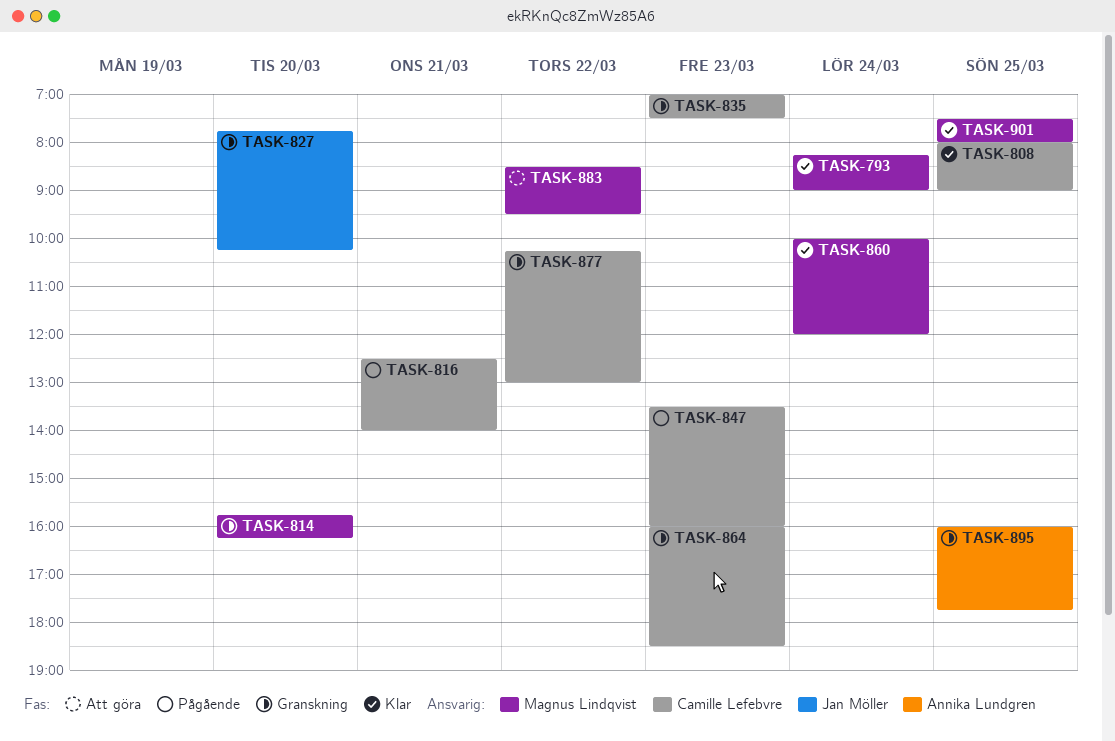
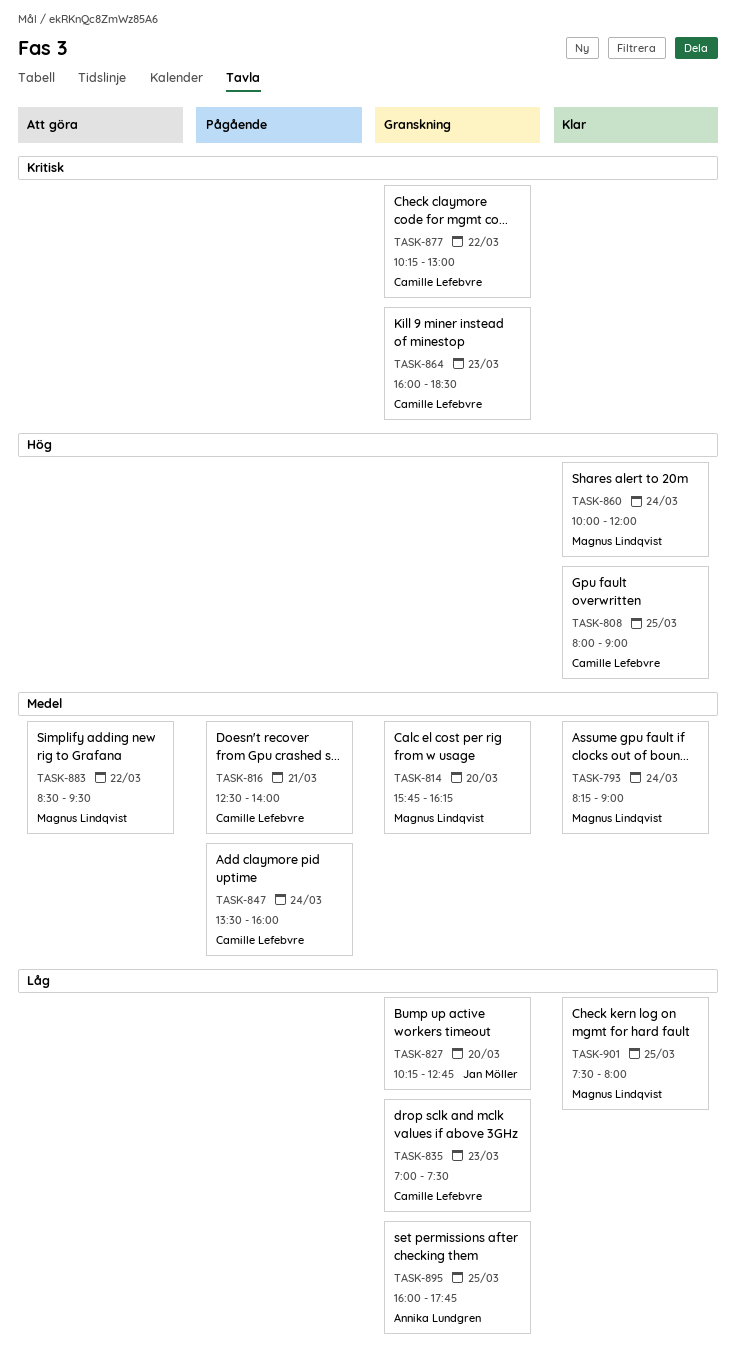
TASK-827, begins: 07:45 -> 10:15
TASK-827, ends: 10:15 -> 12:45
TASK-847, day: Mar 23 -> Mar 24

